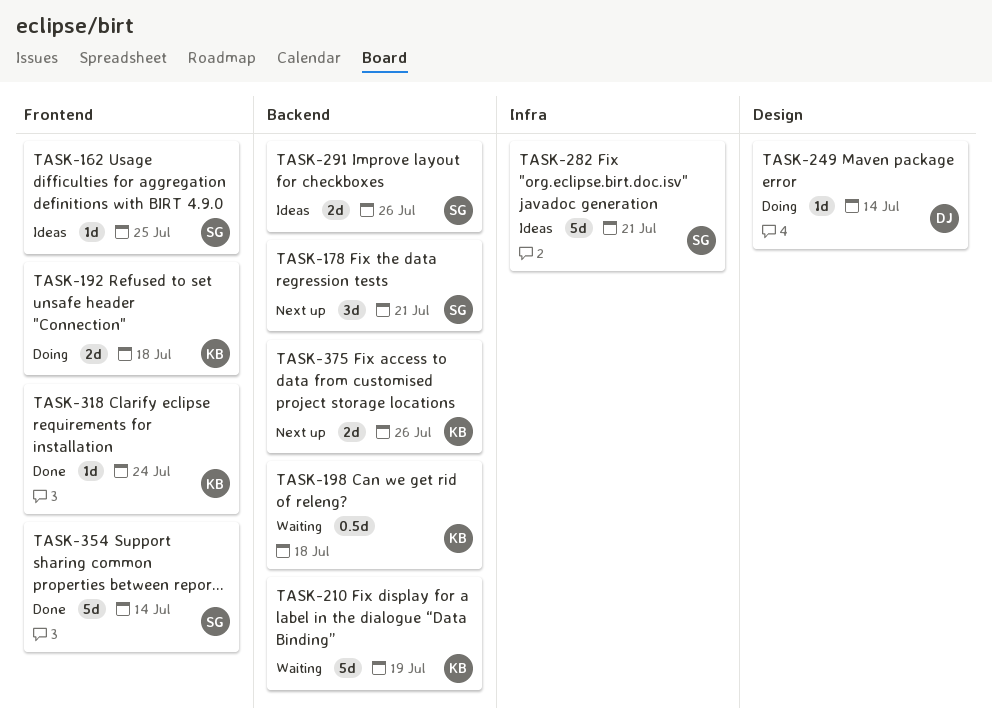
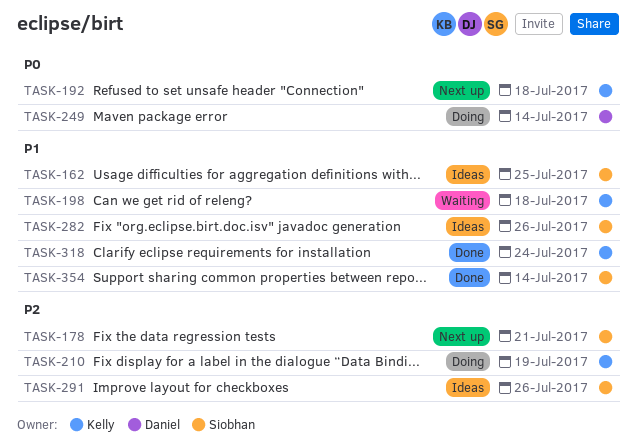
TASK-192, status: Doing -> Next up
TASK-210, status: Waiting -> Doing
TASK-282, due: Jul 21 -> Jul 26
TASK-375: present -> none

